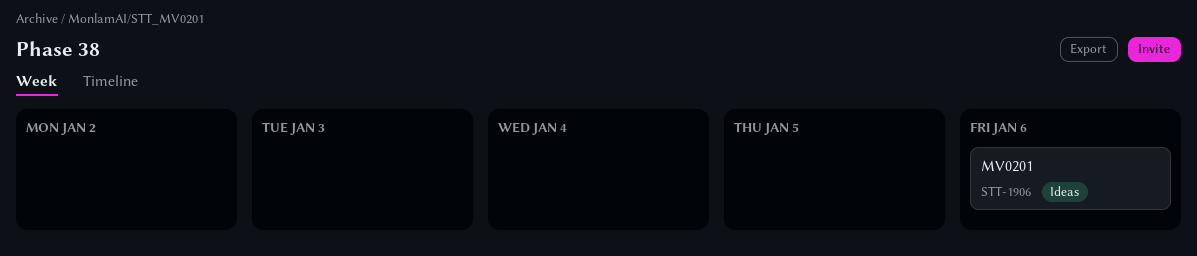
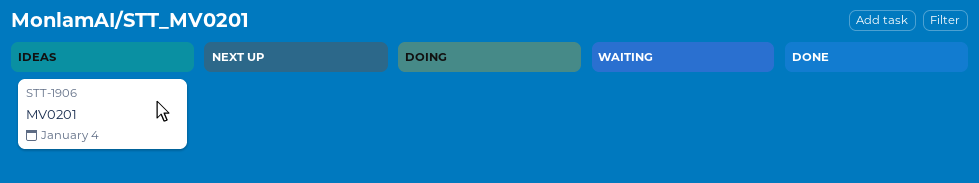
STT-1906, due: Jan 6 -> Jan 4

